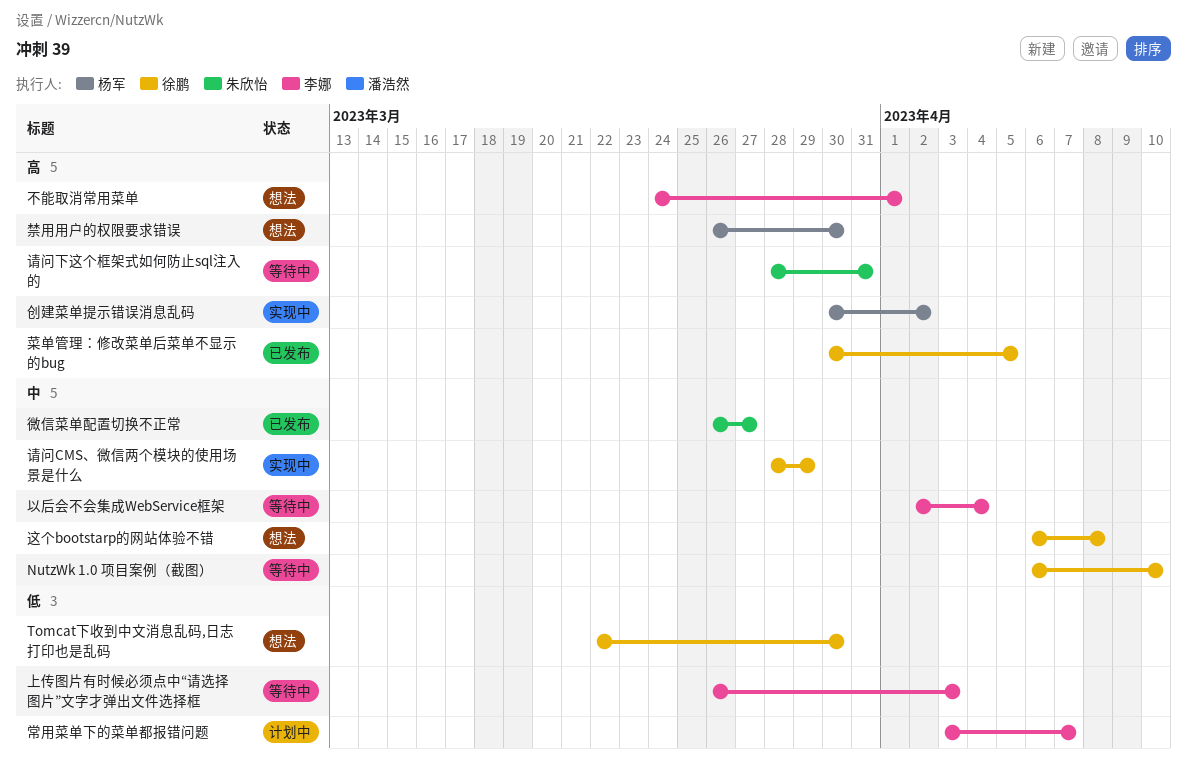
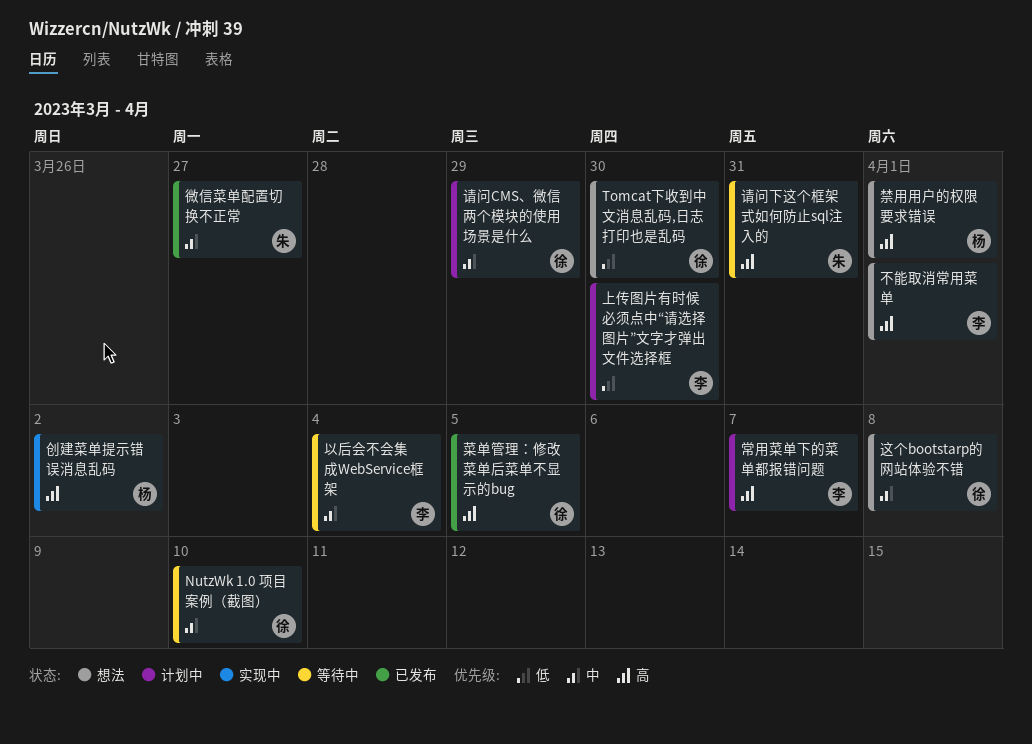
上传图片有时候必须点中“请选择图片”文字才弹出文件选择框, status: 等待中 -> 计划中
上传图片有时候必须点中“请选择图片”文字才弹出文件选择框, due: Apr 3 -> Mar 30
常用菜单下的菜单都报错问题, priority: 低 -> 高
禁用用户的权限要求错误, due: Mar 30 -> Apr 1
请问CMS、微信两个模块的使用场景是什么, status: 实现中 -> 计划中

